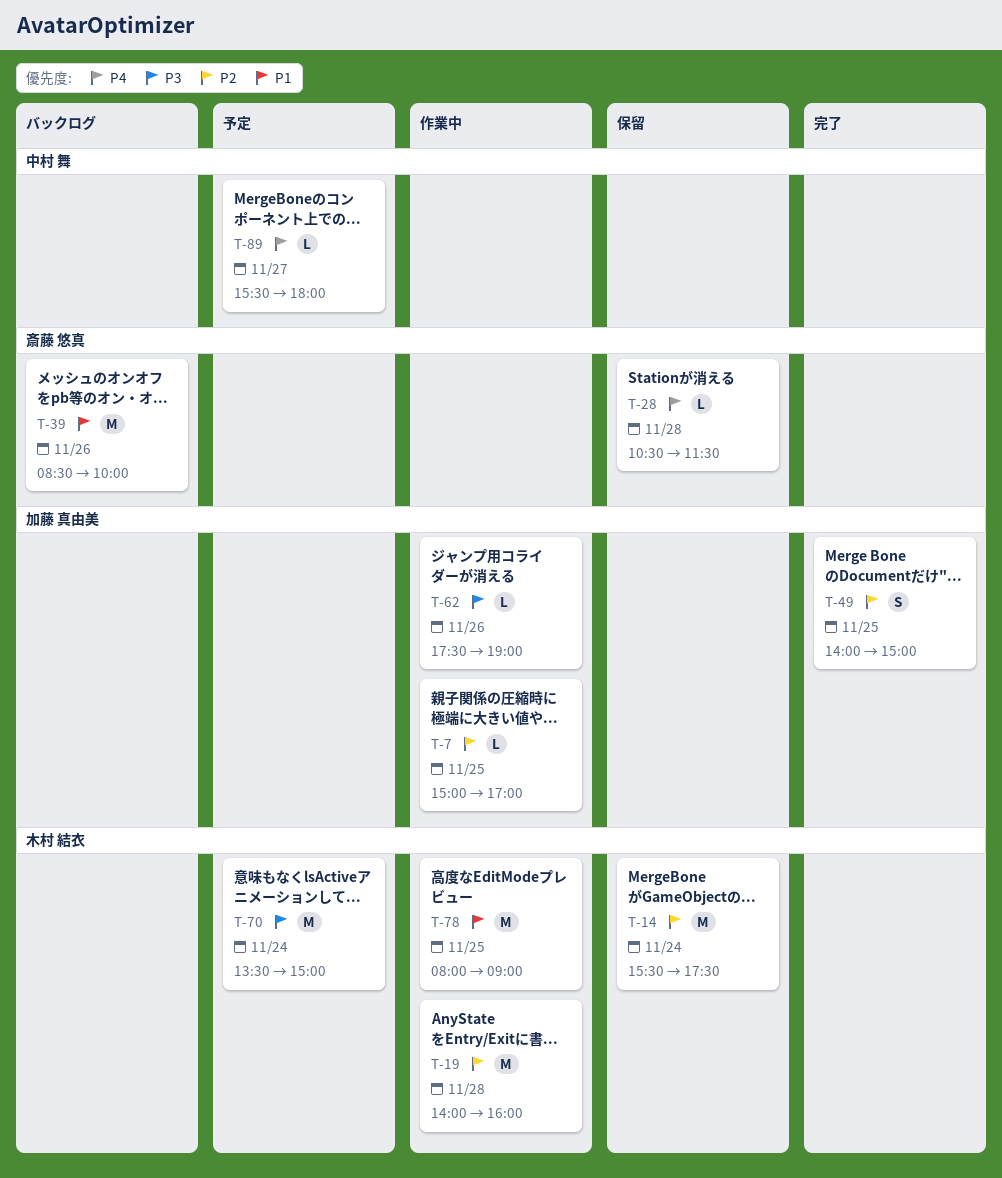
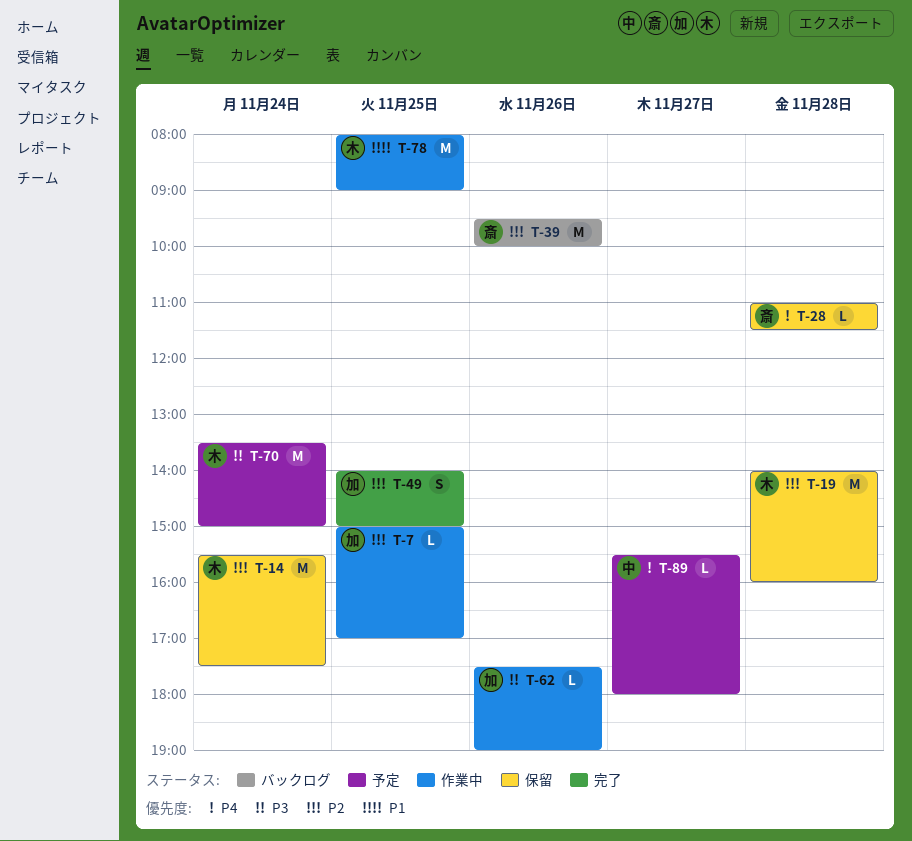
T-19, status: 作業中 -> 保留
T-28, begins: 10:30 -> 11:00
T-39, priority: P1 -> P2
T-39, begins: 08:30 -> 09:30

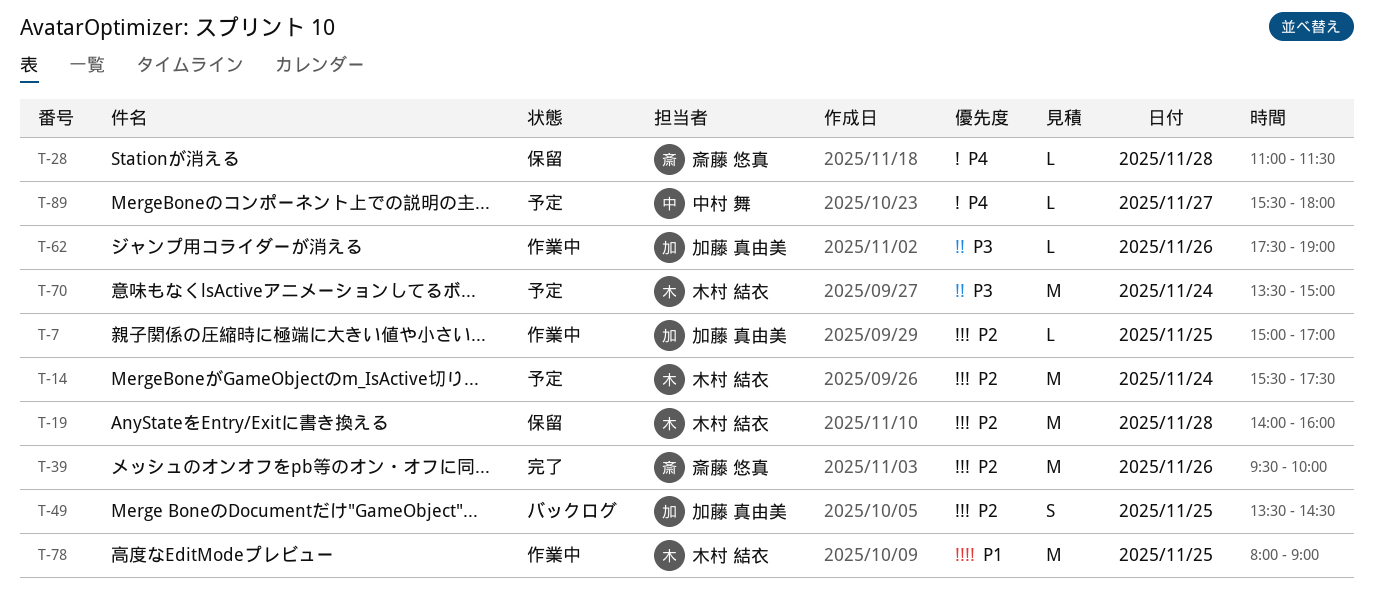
T-14, status: 保留 -> 予定
T-39, status: バックログ -> 完了
T-49, status: 完了 -> バックログ
T-49, begins: 14:00 -> 13:30
T-49, ends: 15:00 -> 14:30

